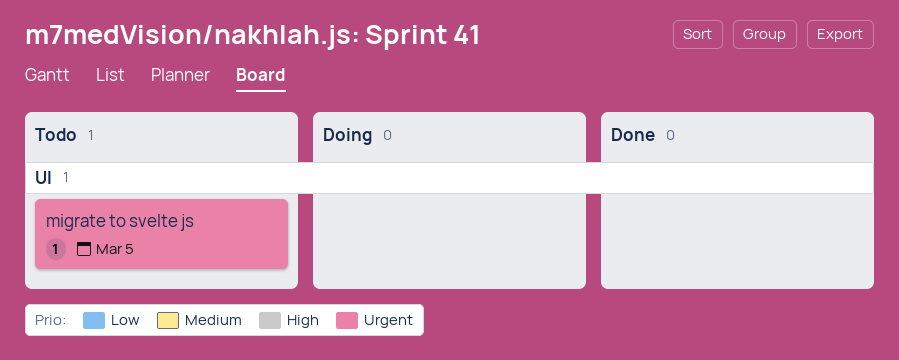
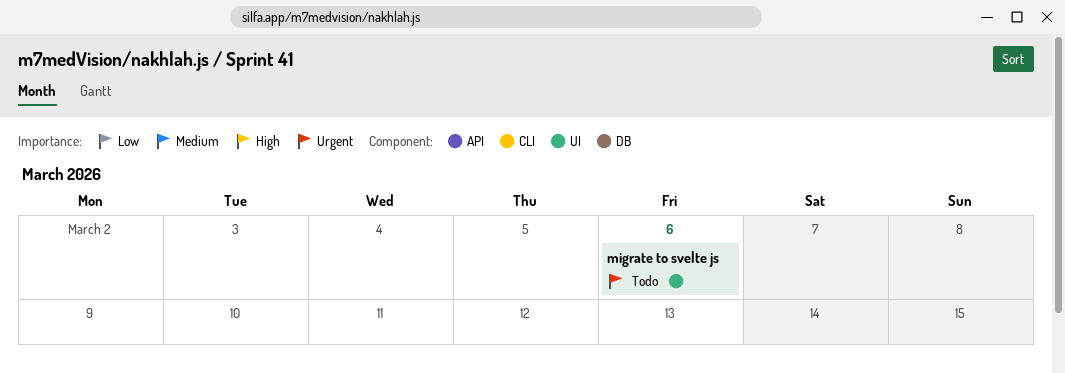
migrate to svelte js, due: Mar 5 -> Mar 6

